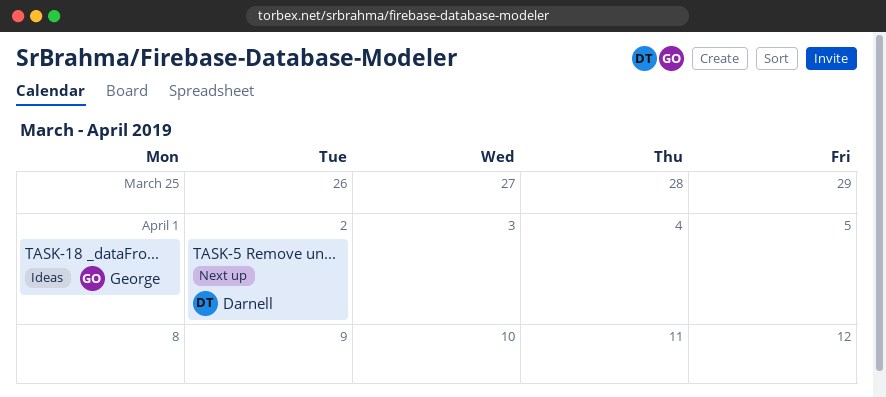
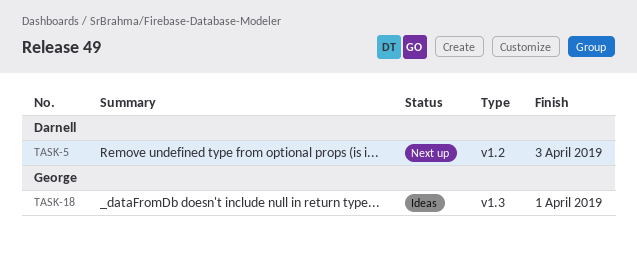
TASK-5, due: Apr 2 -> Apr 3

